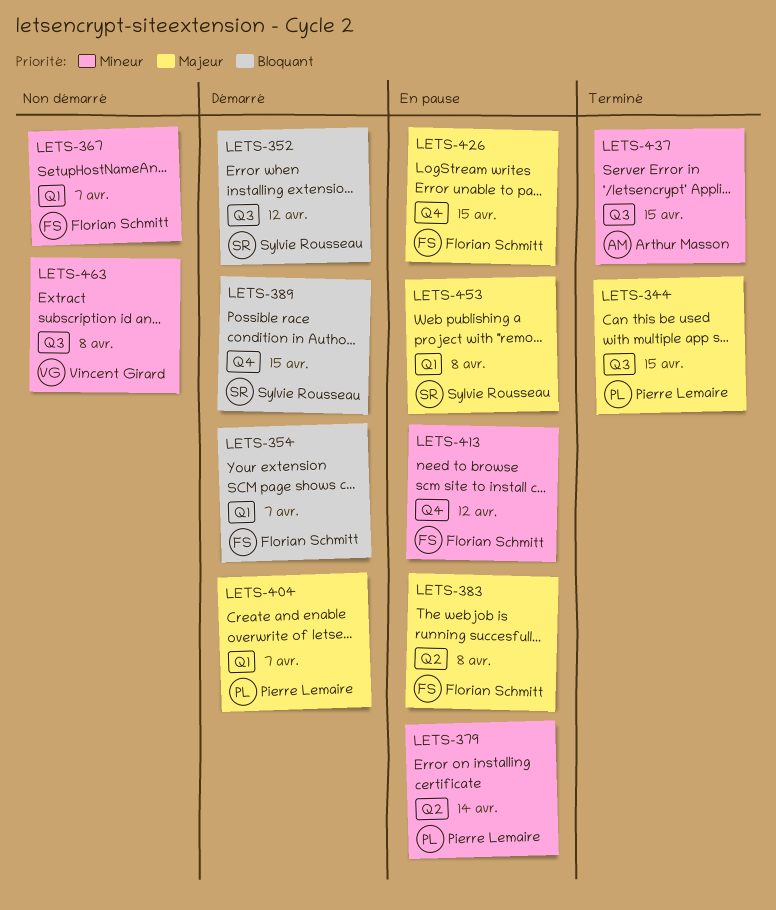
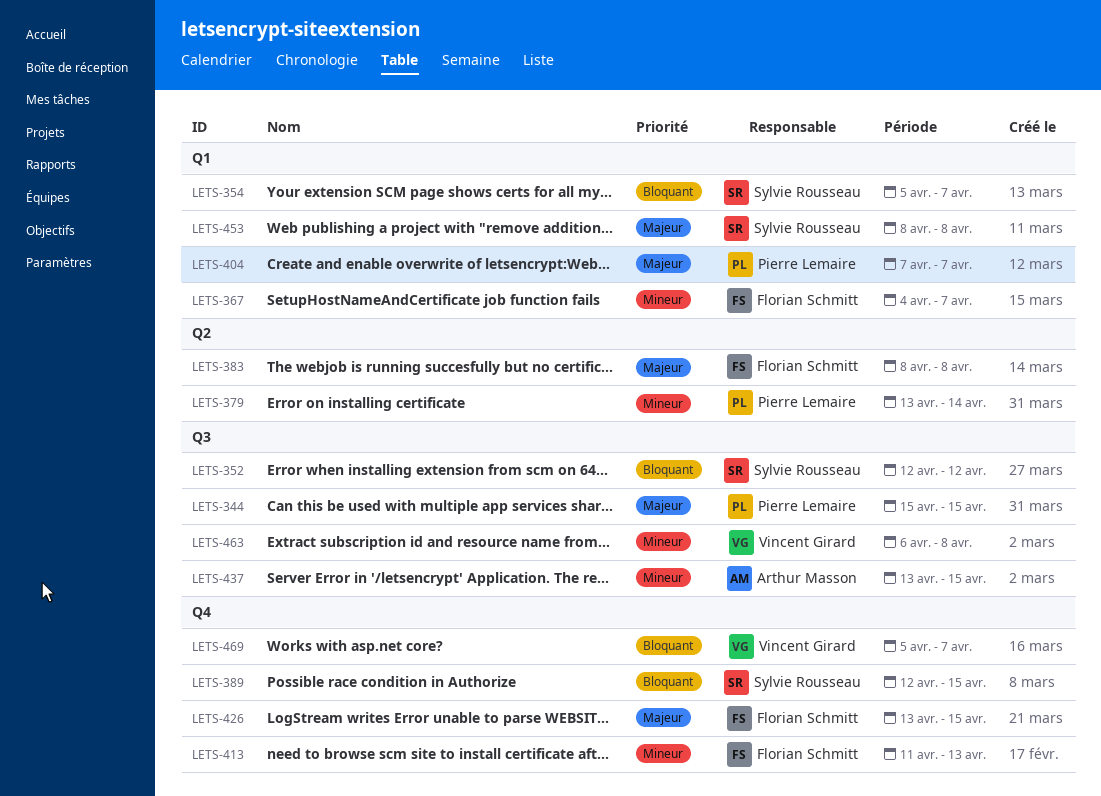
LETS-354, owner: Florian Schmitt -> Sylvie Rousseau
LETS-413, due: Apr 12 -> Apr 13
LETS-469: none -> present

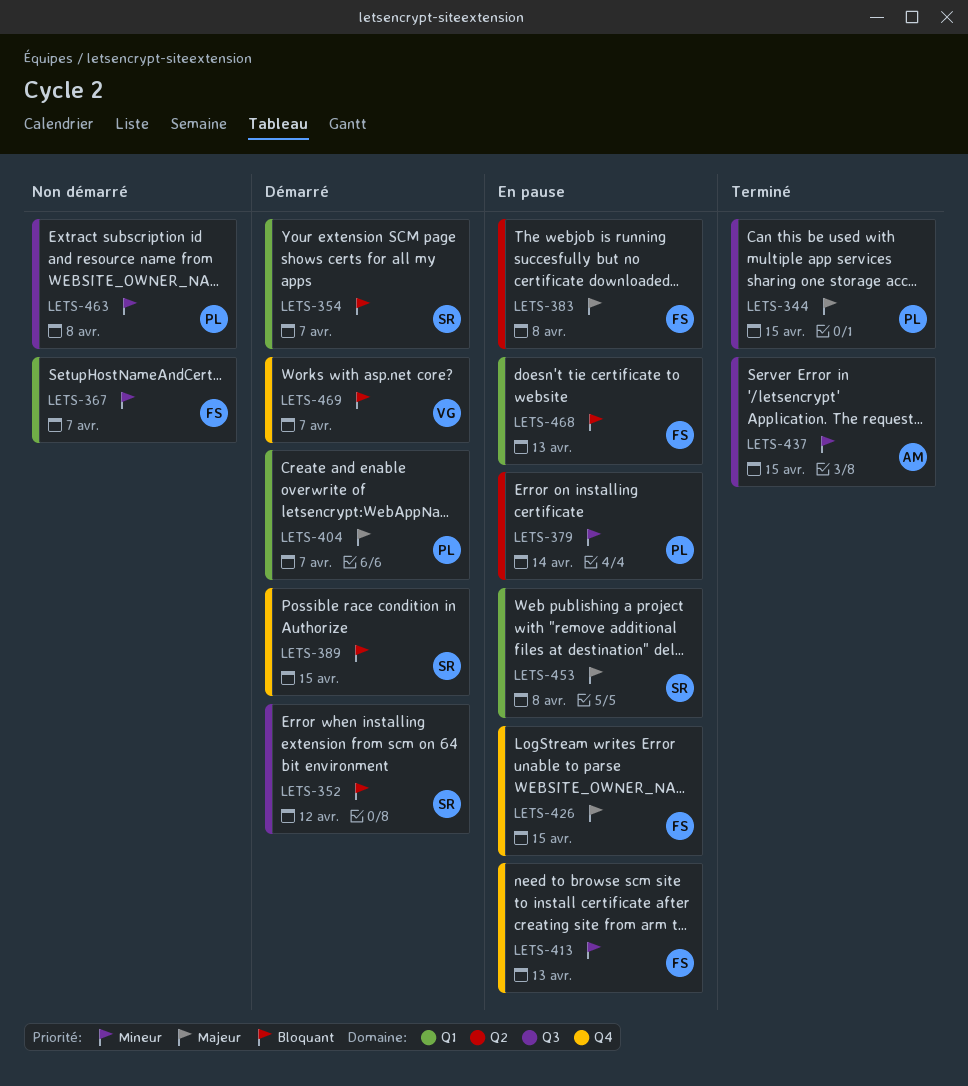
LETS-463, owner: Vincent Girard -> Pierre Lemaire
LETS-468: none -> present

